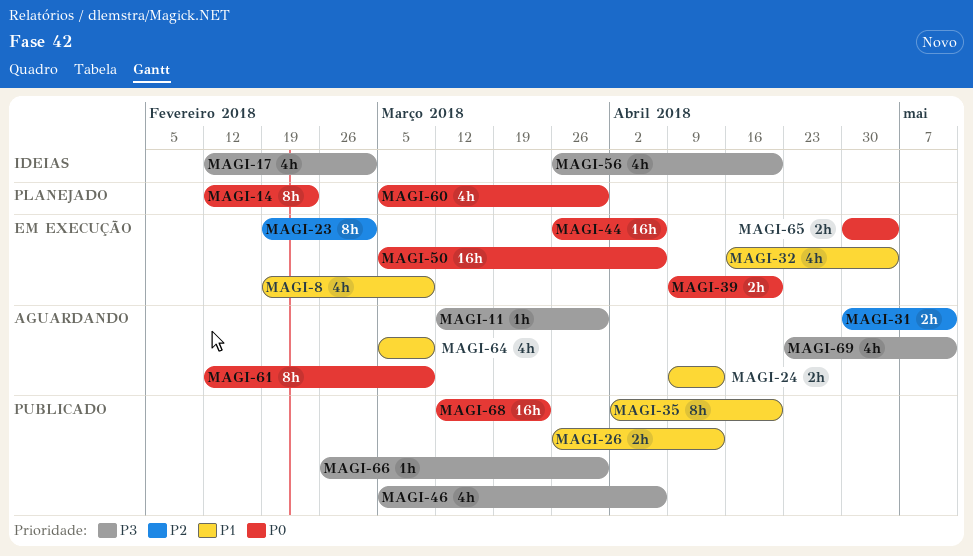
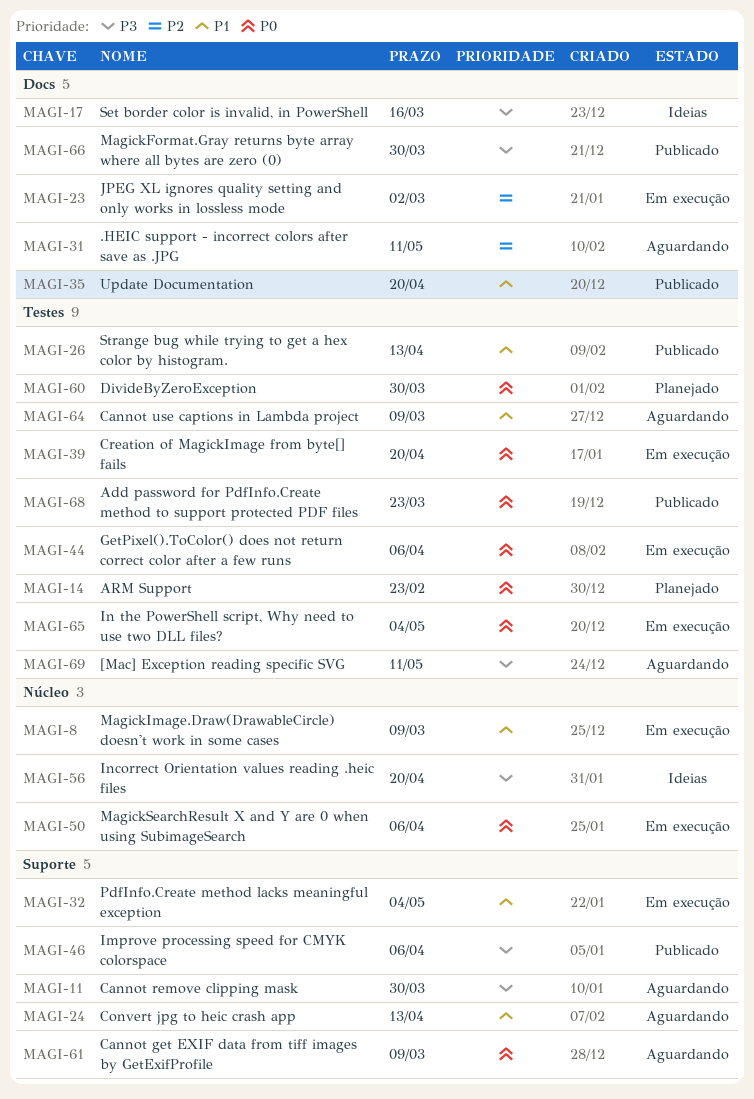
MAGI-17, due: Mar 2 -> Mar 16

